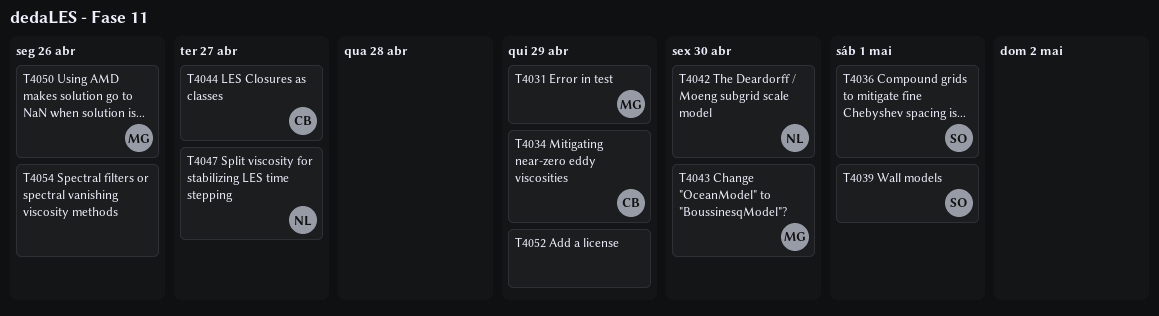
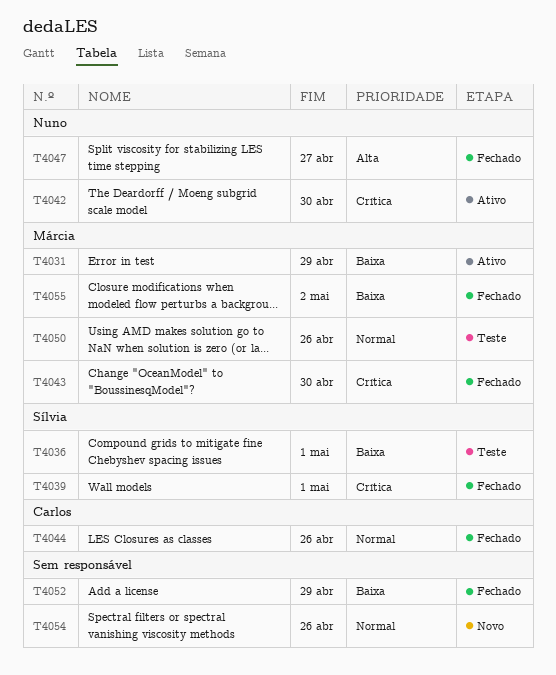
T4034: present -> none
T4044, due: Apr 27 -> Apr 26
T4055: none -> present

